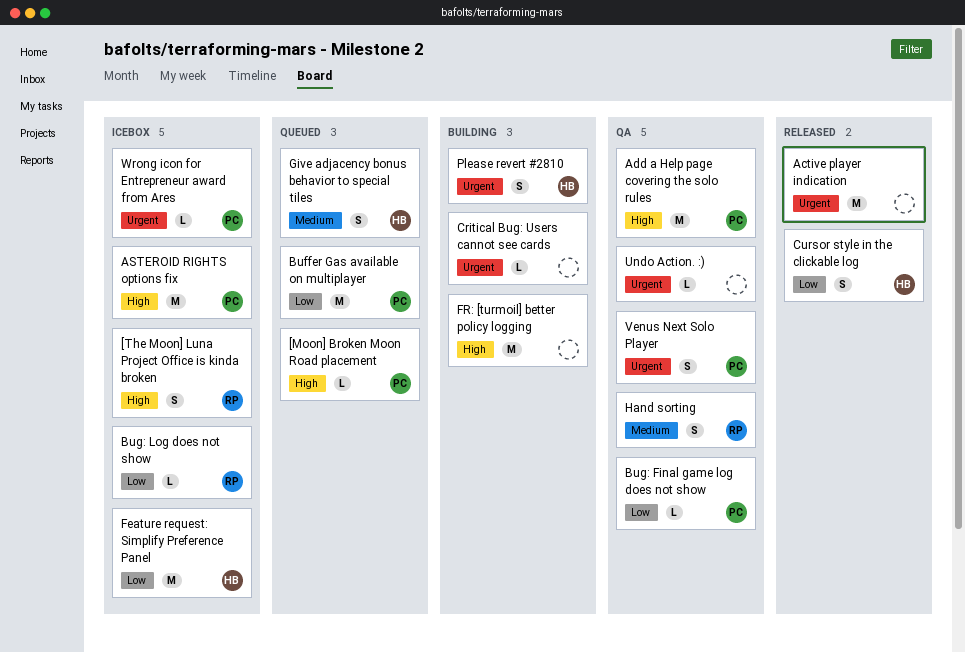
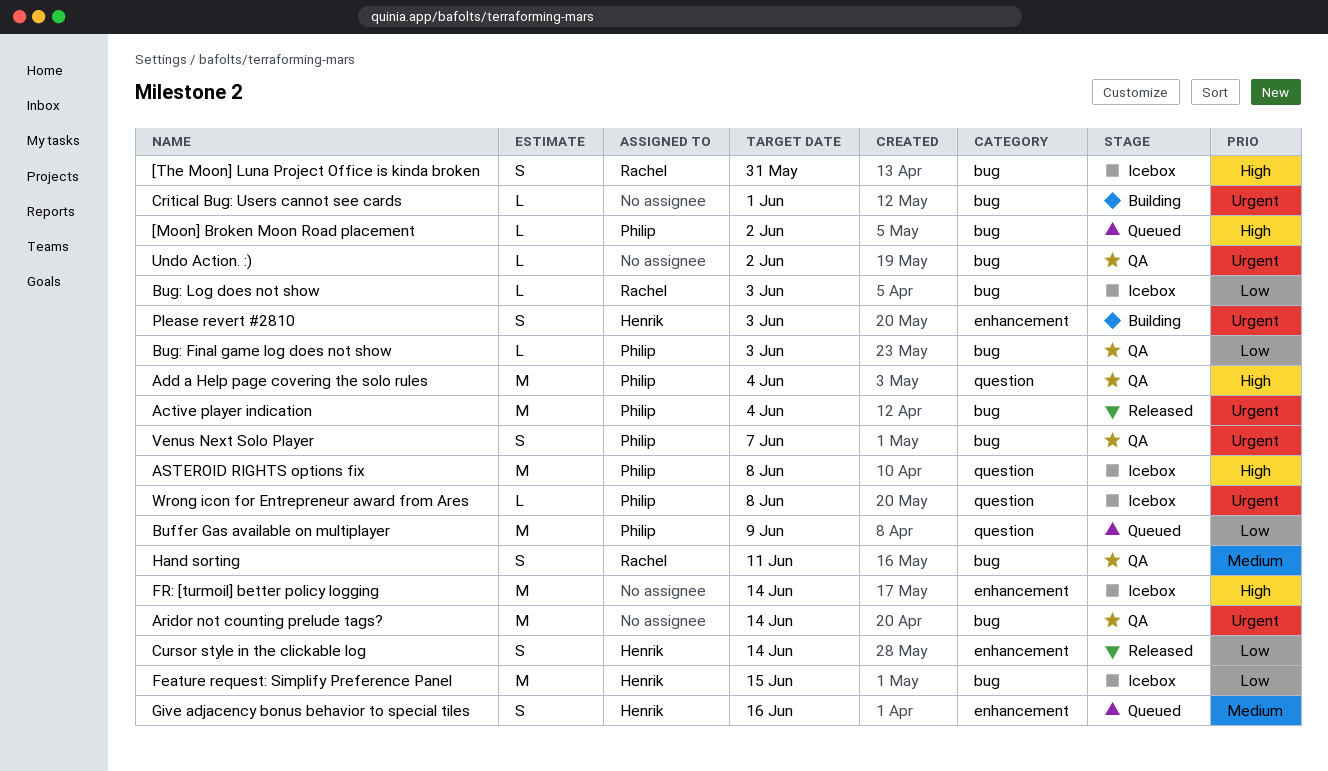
Active player indication, owner: none -> Philip
Aridor not counting prelude tags?: none -> present
FR: [turmoil] better policy logging, status: Building -> Icebox

